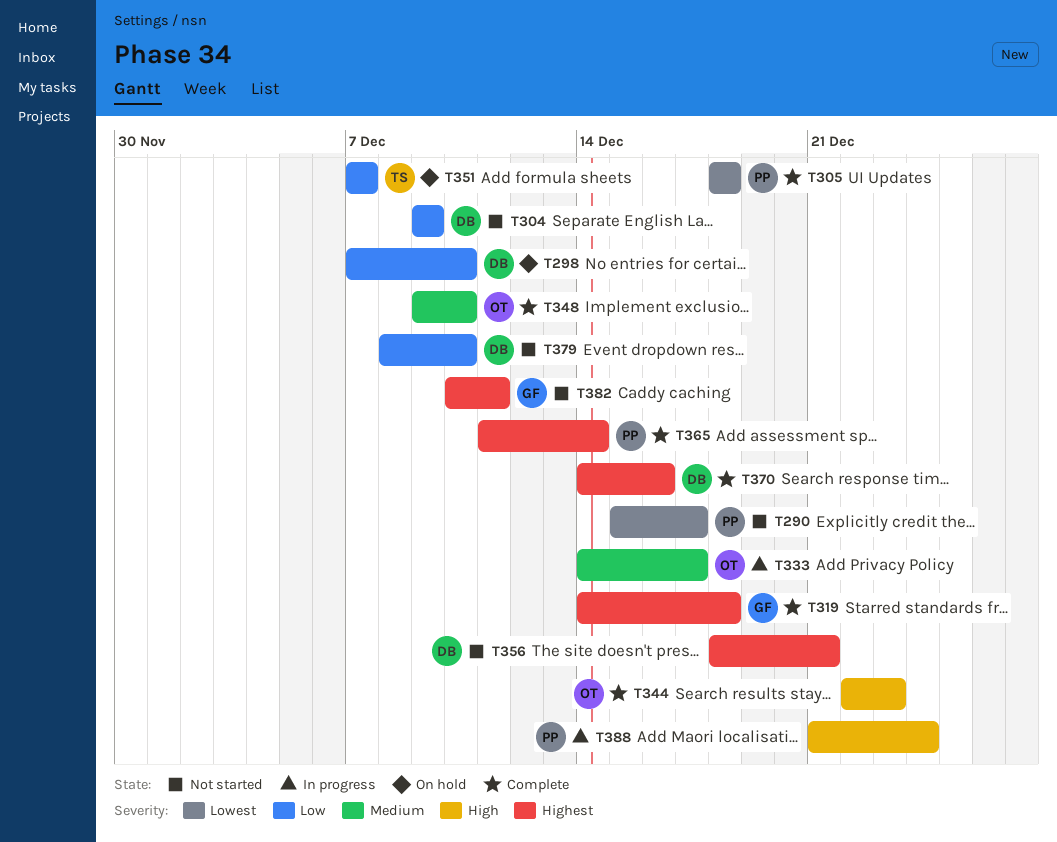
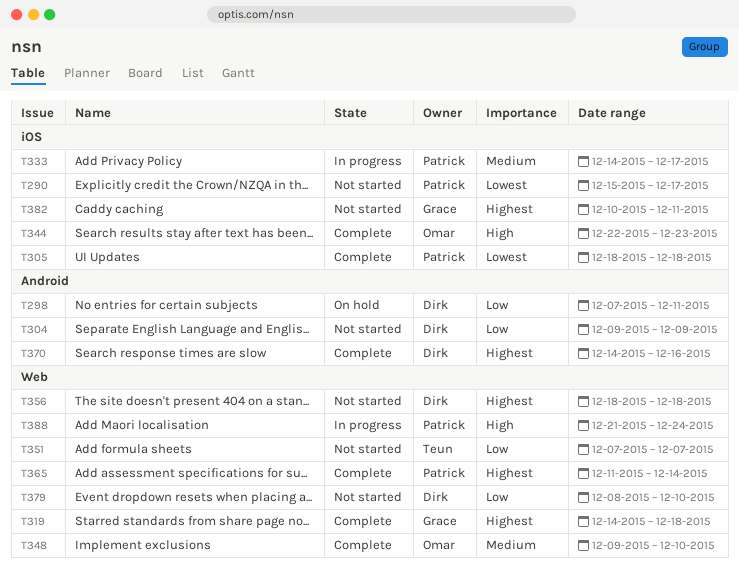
T298, due: Dec 10 -> Dec 11
T333, owner: Omar -> Patrick
T351, status: On hold -> Not started
T356, due: Dec 21 -> Dec 18

